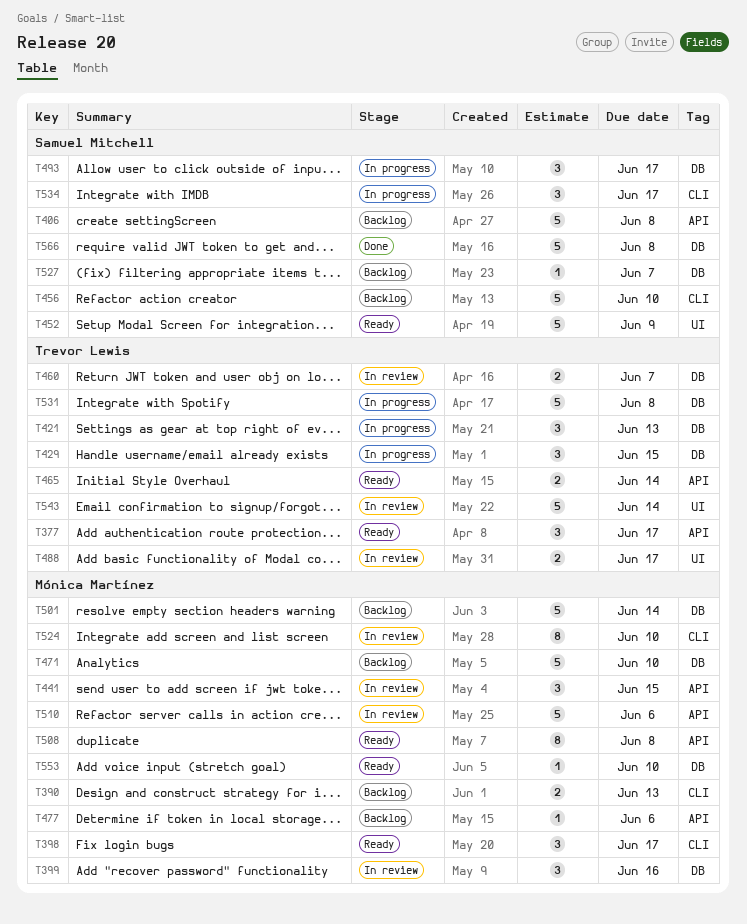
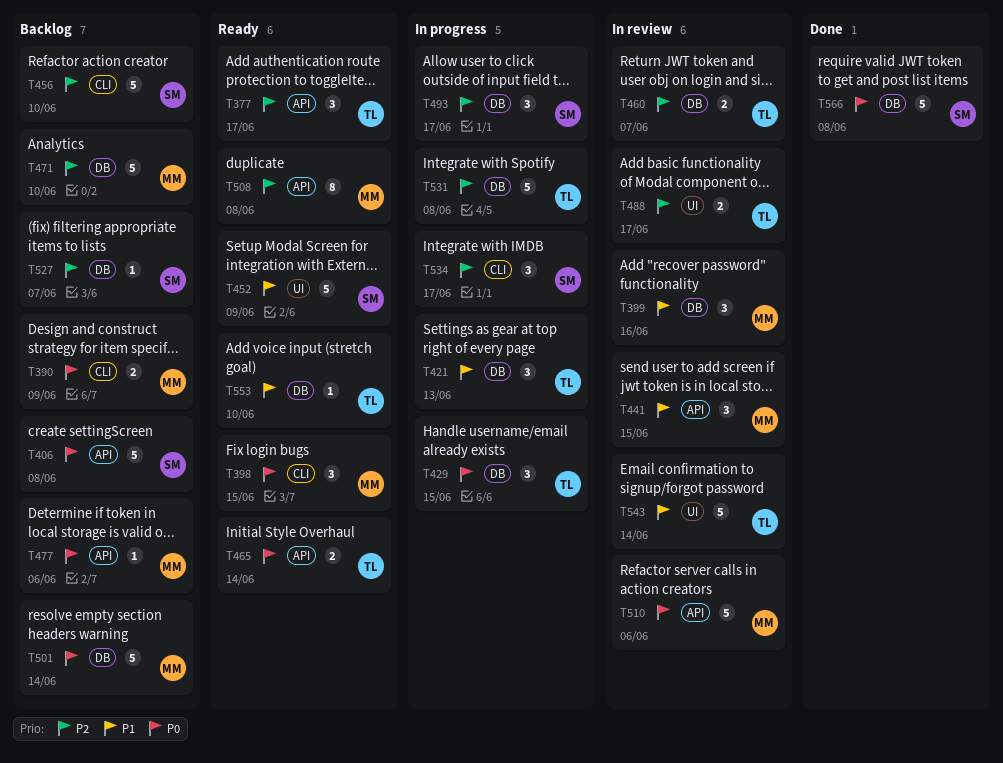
T390, due: Jun 13 -> Jun 9
T398, due: Jun 17 -> Jun 15
T524: present -> none
T553, owner: Mónica Martínez -> Trevor Lewis

